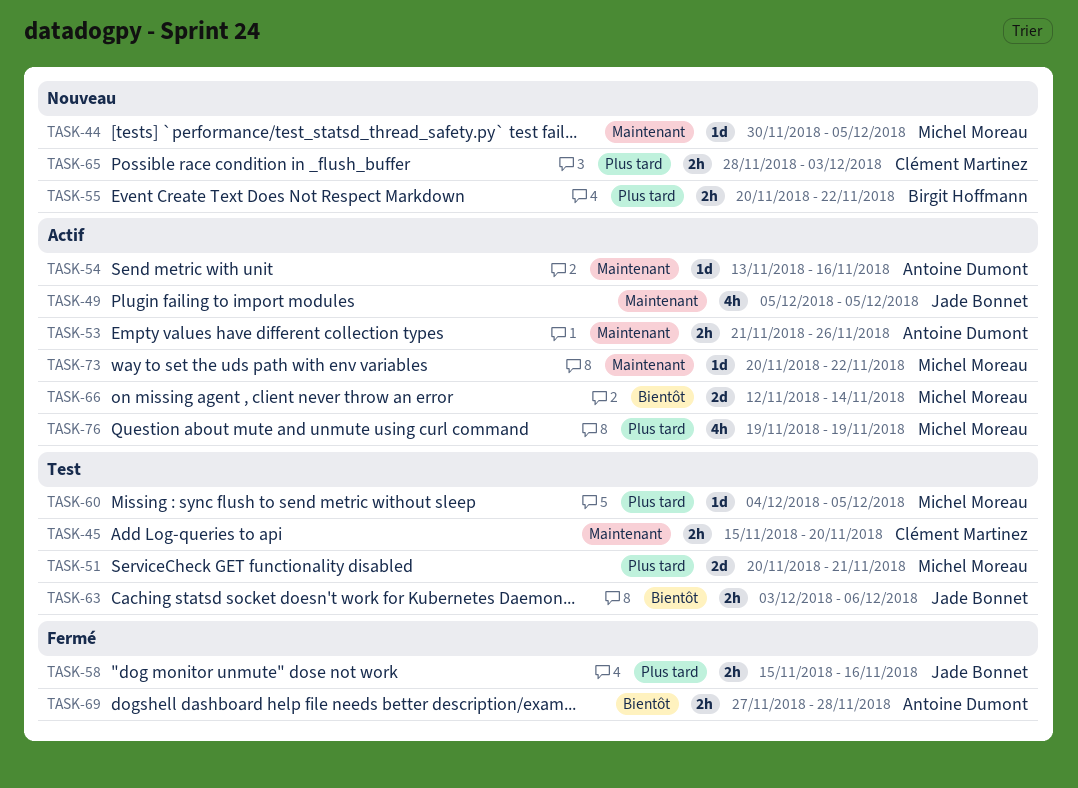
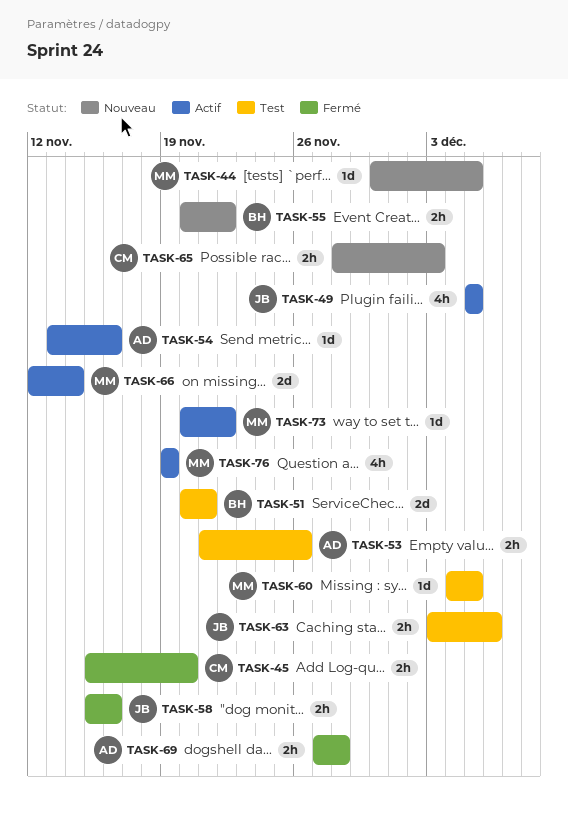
TASK-45, status: Test -> Fermé
TASK-51, owner: Michel Moreau -> Birgit Hoffmann
TASK-53, status: Actif -> Test

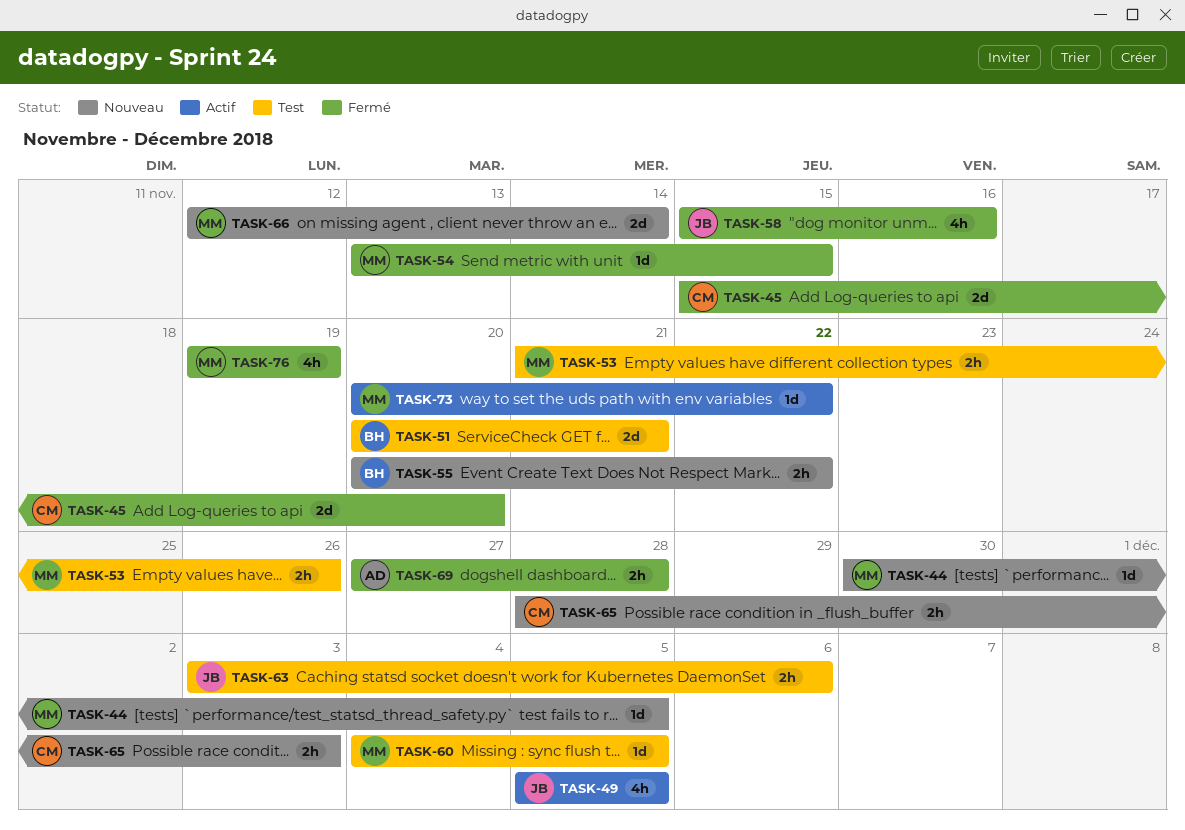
TASK-45, estimate: 2h -> 2d
TASK-53, owner: AD -> MM
TASK-54, status: Actif -> Fermé
TASK-54, owner: AD -> MM
TASK-54, due: Nov 16 -> Nov 15
TASK-58, estimate: 2h -> 4h
TASK-66, status: Actif -> Nouveau
TASK-76, status: Actif -> Fermé

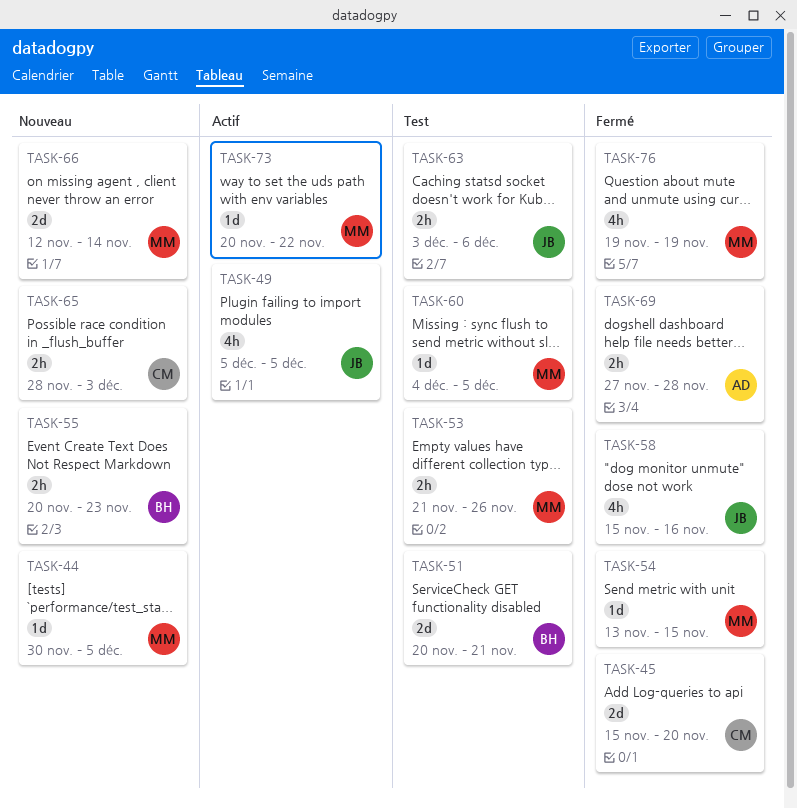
TASK-55, due: Nov 22 -> Nov 23

